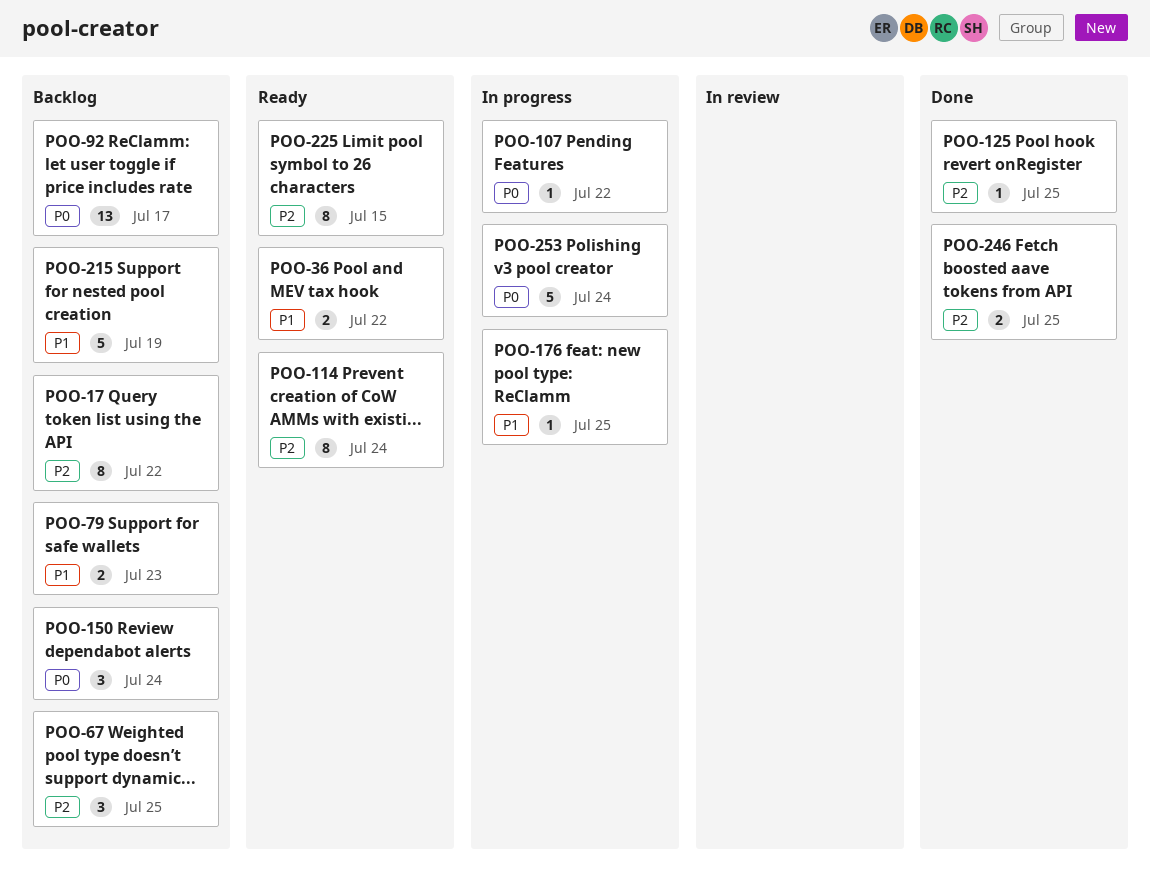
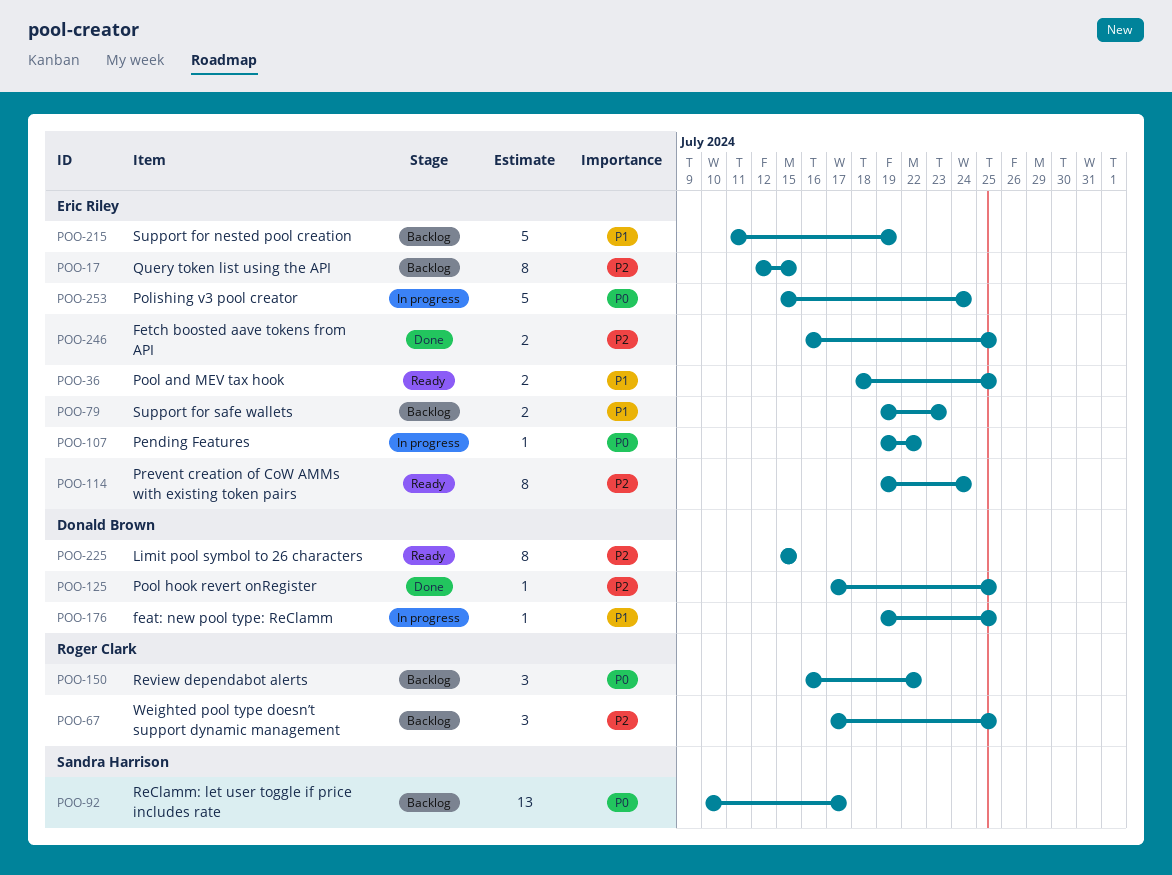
POO-17, due: Jul 22 -> Jul 15
POO-36, due: Jul 22 -> Jul 25
POO-150, due: Jul 24 -> Jul 22

